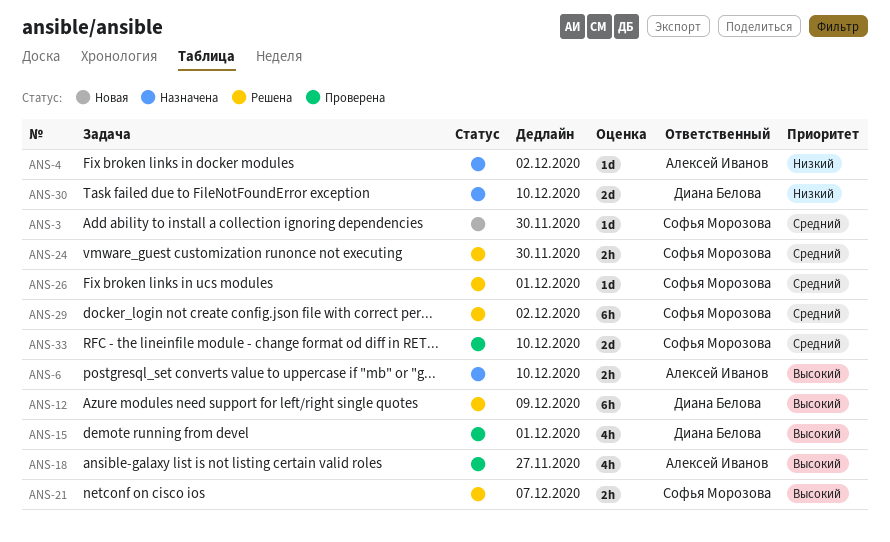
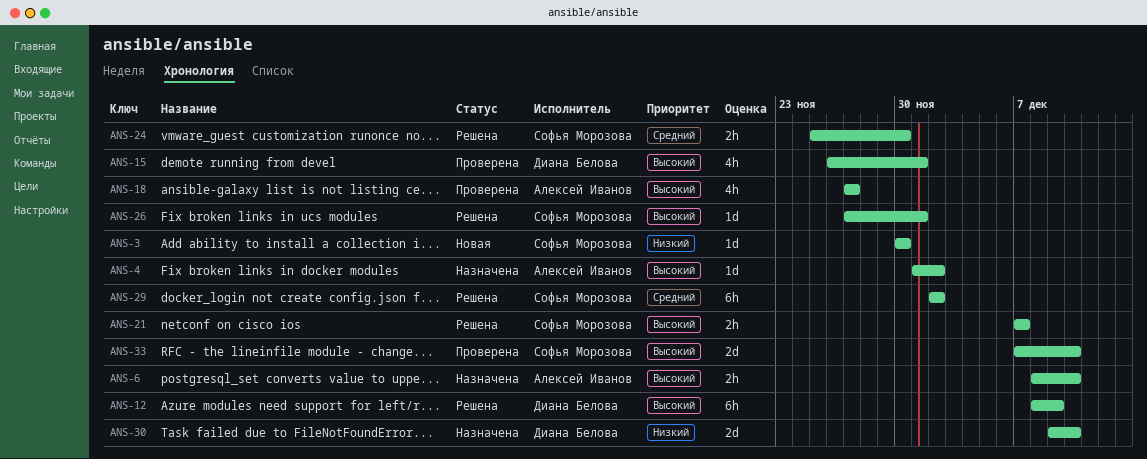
ANS-3, priority: Средний -> Низкий
ANS-4, priority: Низкий -> Высокий
ANS-26, priority: Средний -> Высокий
ANS-33, priority: Средний -> Высокий

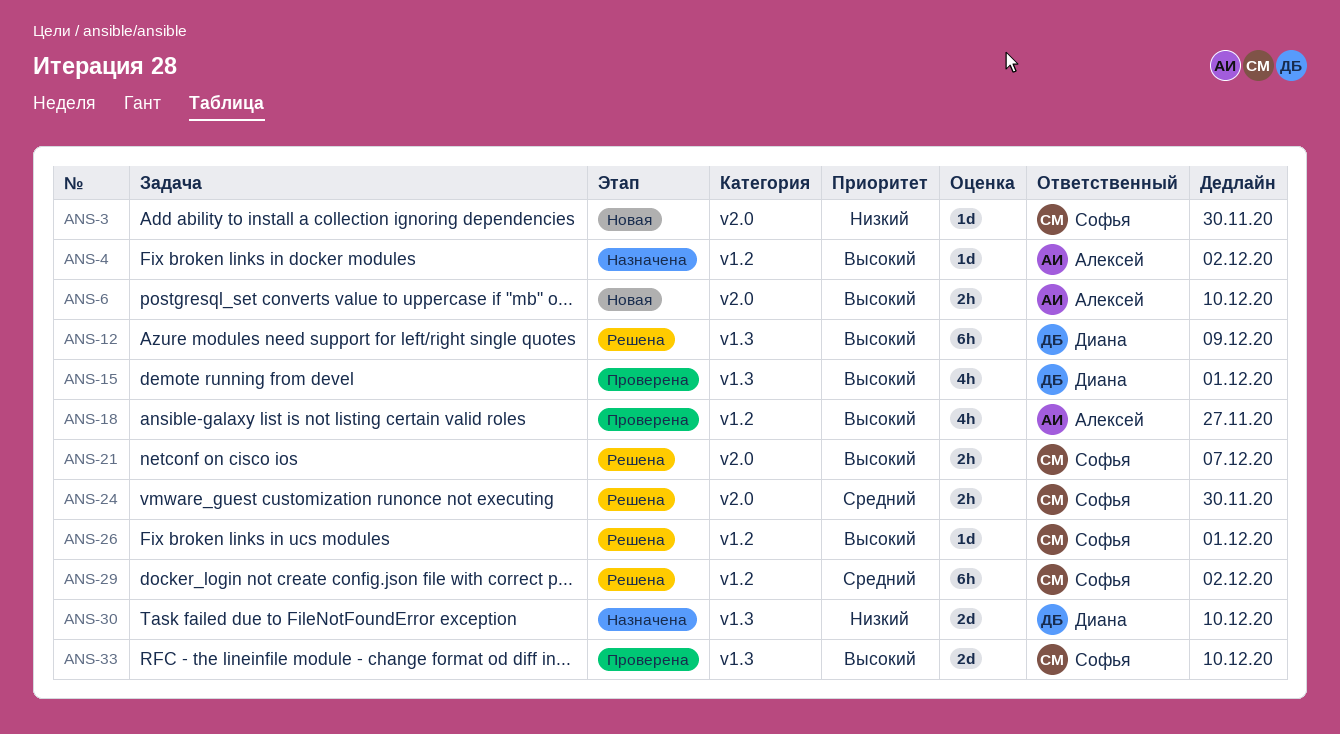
ANS-6, status: Назначена -> Новая

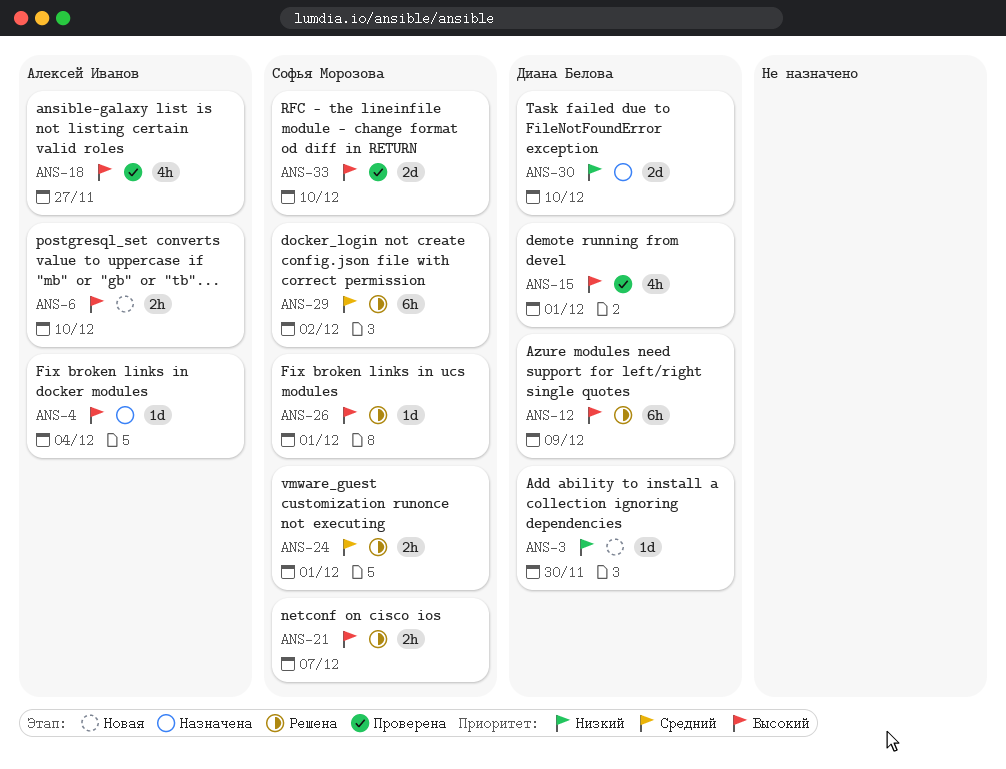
ANS-3, owner: Софья Морозова -> Диана Белова
ANS-4, due: Dec 2 -> Dec 4
ANS-24, due: Nov 30 -> Dec 1

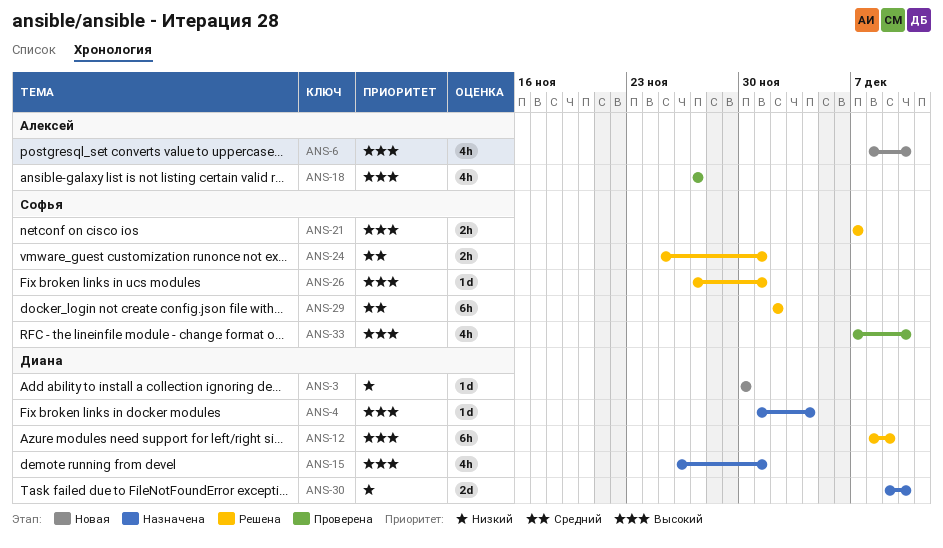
ANS-4, owner: Алексей Иванов -> Диана Белова
ANS-6, estimate: 2h -> 4h
ANS-15, status: Проверена -> Назначена
ANS-33, estimate: 2d -> 4h

